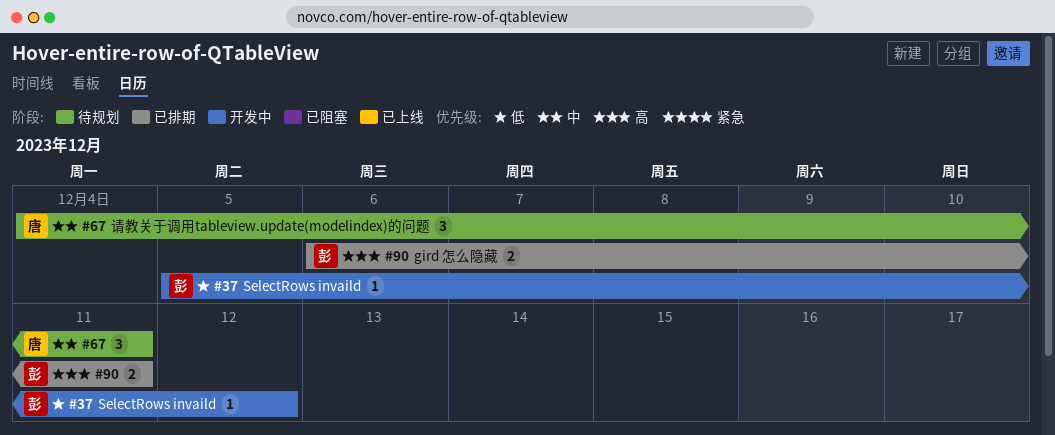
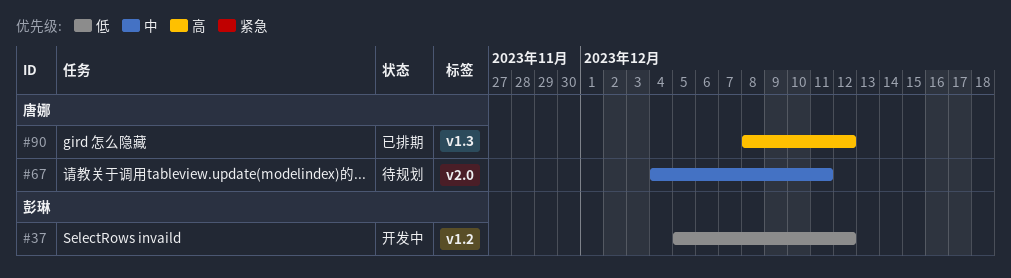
#90, owner: 彭琳 -> 唐娜
#90, start: Dec 6 -> Dec 8
#90, due: Dec 11 -> Dec 12

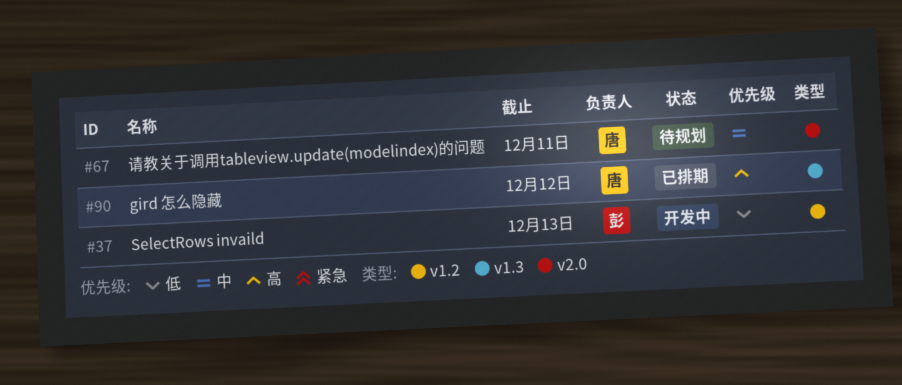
#37, due: Dec 12 -> Dec 13

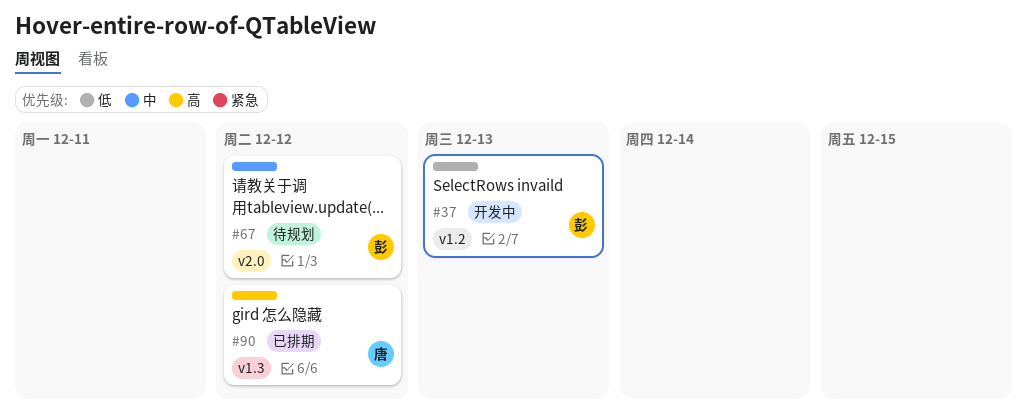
#67, owner: 唐 -> 彭
#67, due: Dec 11 -> Dec 12

